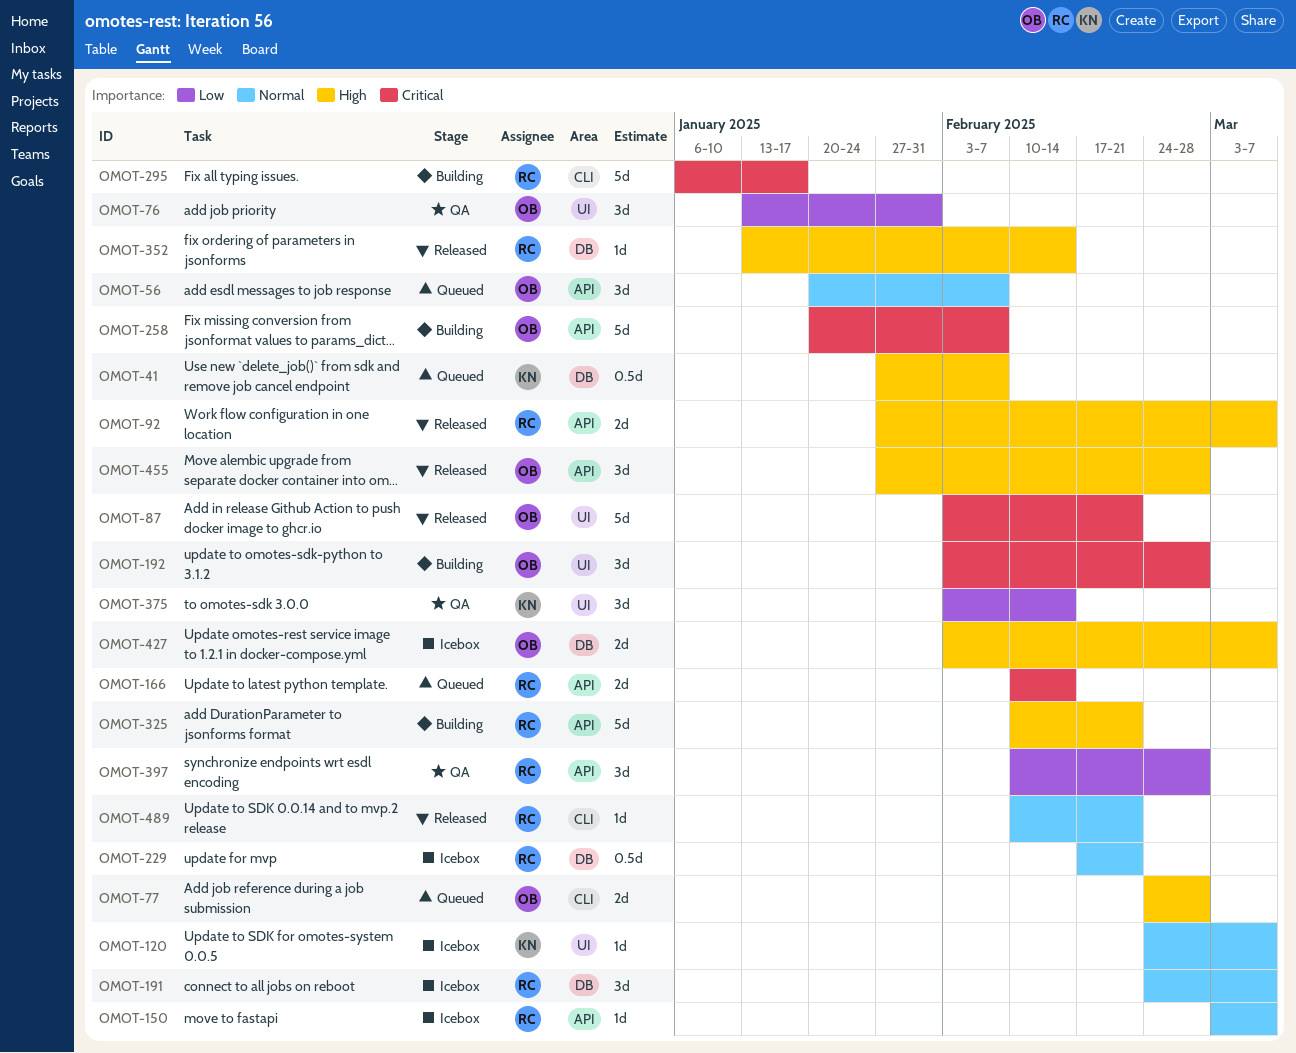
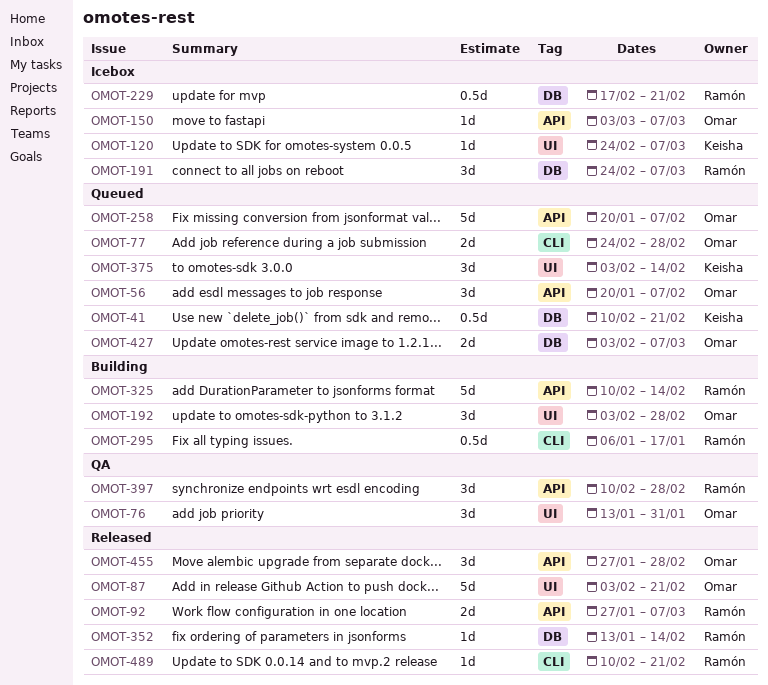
OMOT-41, start: Jan 27 -> Feb 10
OMOT-41, due: Feb 7 -> Feb 21
OMOT-150, owner: Ramón -> Omar
OMOT-166: present -> none
OMOT-258, status: Building -> Queued
OMOT-295, estimate: 5d -> 0.5d
OMOT-325, due: Feb 21 -> Feb 14
OMOT-375, status: QA -> Queued
OMOT-427, status: Icebox -> Queued

